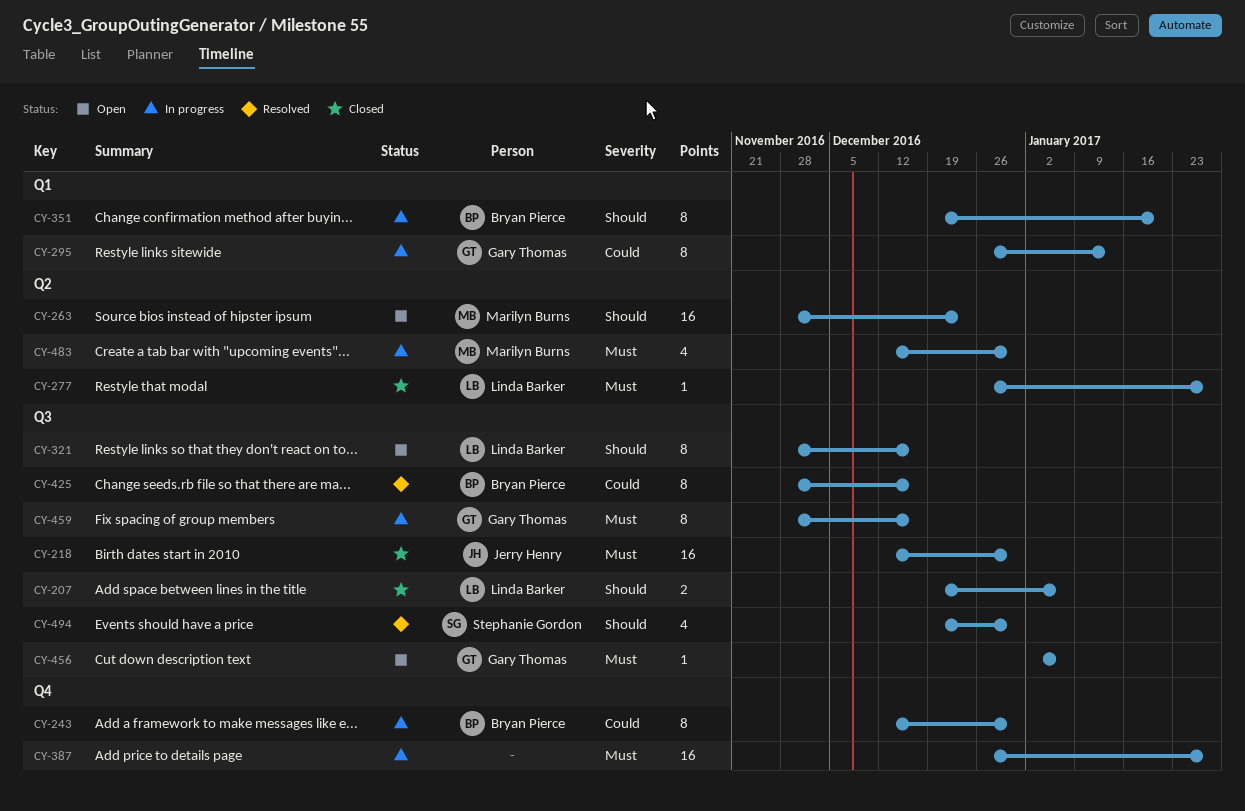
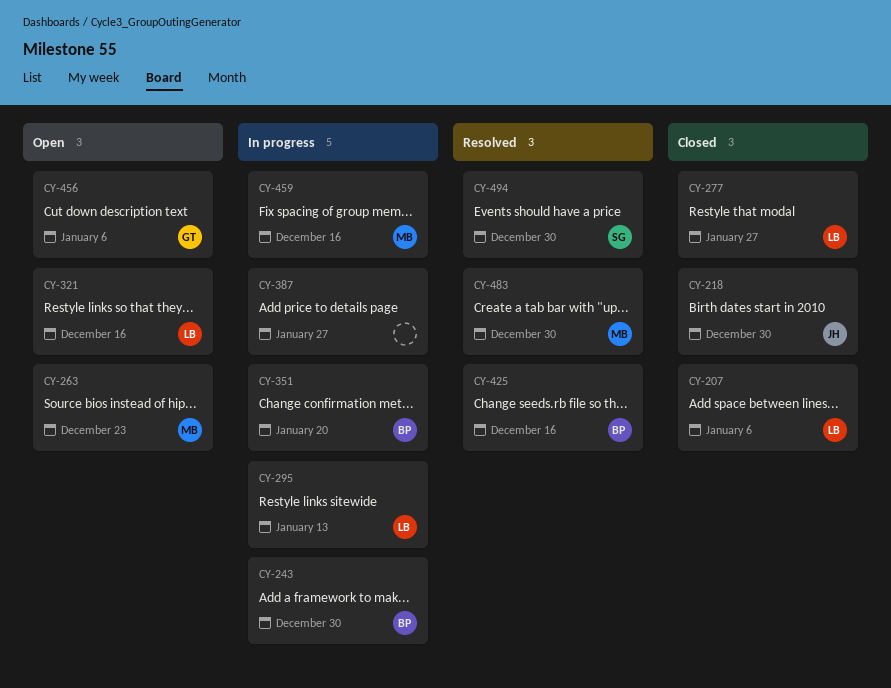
CY-295, owner: Gary Thomas -> Linda Barker
CY-459, owner: Gary Thomas -> Marilyn Burns
CY-483, status: In progress -> Resolved

